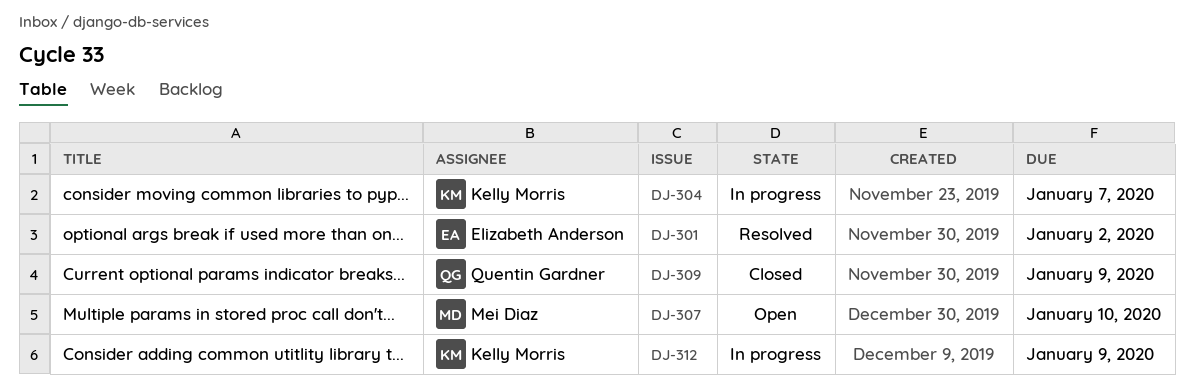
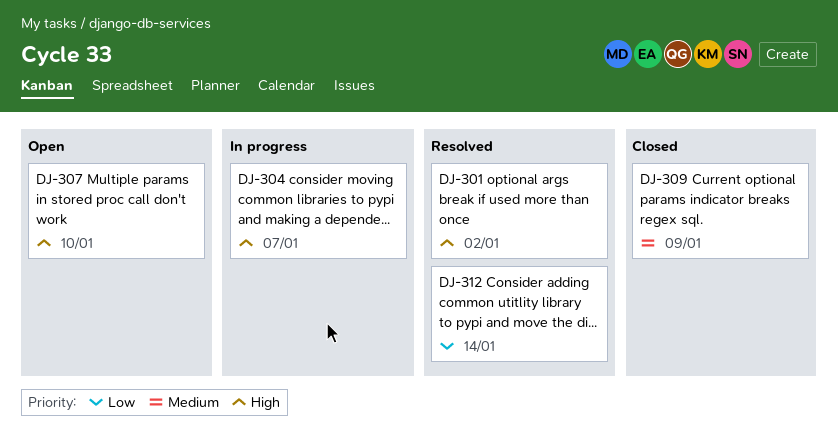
DJ-312, status: In progress -> Resolved
DJ-312, due: Jan 9 -> Jan 14

